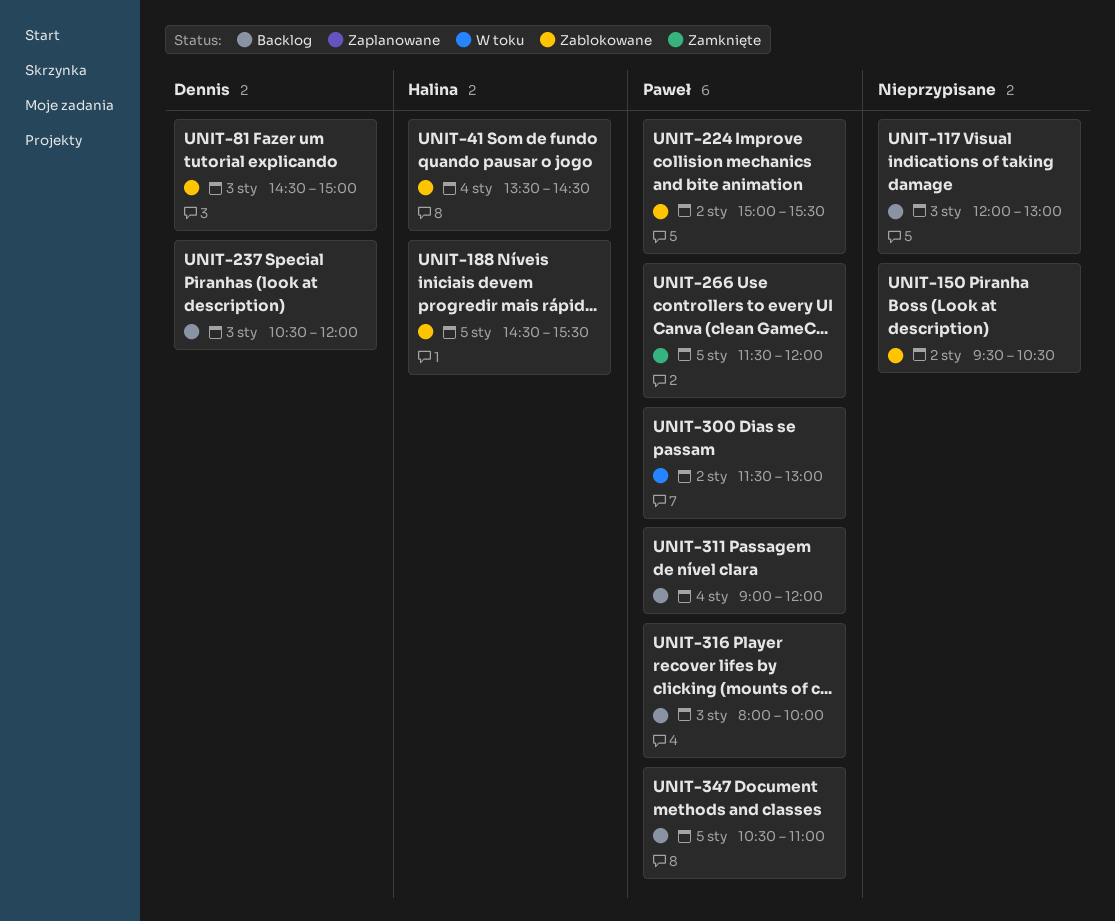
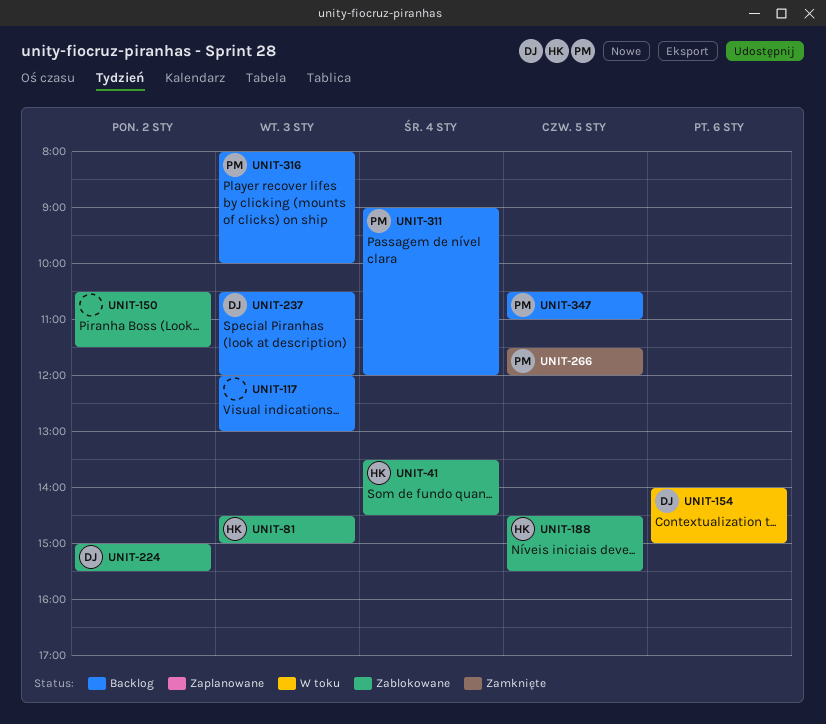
UNIT-81, owner: Dennis -> Halina
UNIT-150, begins: 09:30 -> 10:30
UNIT-150, ends: 10:30 -> 11:30
UNIT-154: none -> present
UNIT-224, owner: Paweł -> Dennis
UNIT-300: present -> none

